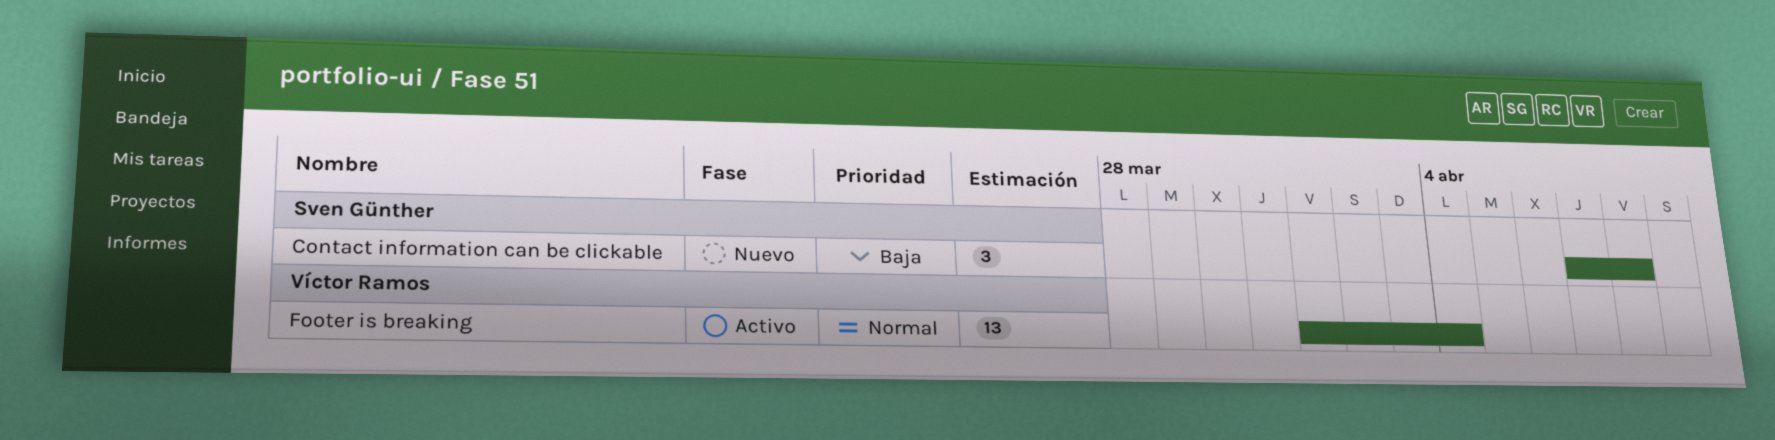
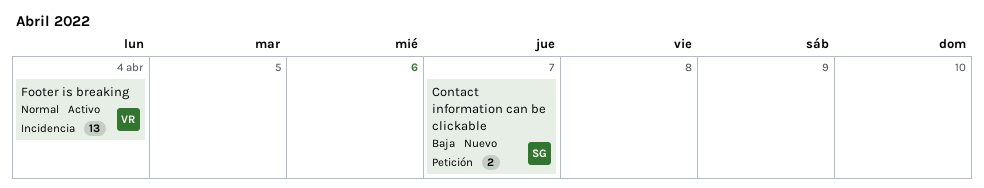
Contact information can be clickable, estimate: 3 -> 2
Contact information can be clickable, due: Apr 8 -> Apr 7

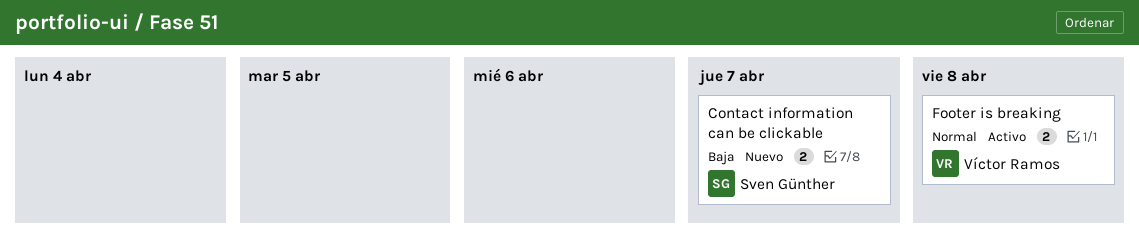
Footer is breaking, estimate: 13 -> 2
Footer is breaking, due: Apr 4 -> Apr 8

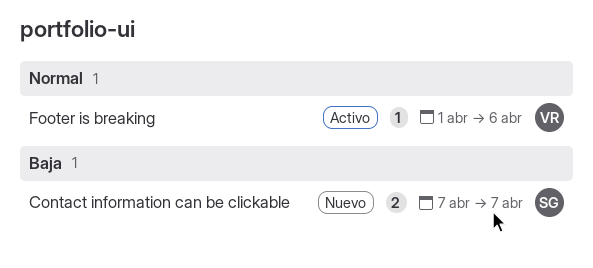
Footer is breaking, estimate: 2 -> 1
Footer is breaking, due: Apr 8 -> Apr 6

